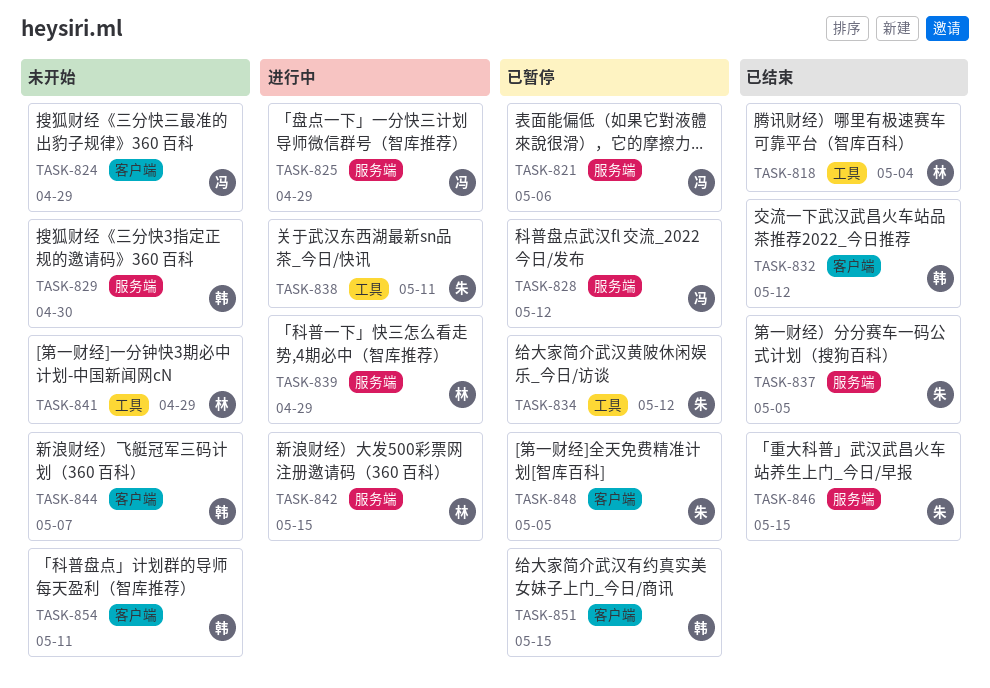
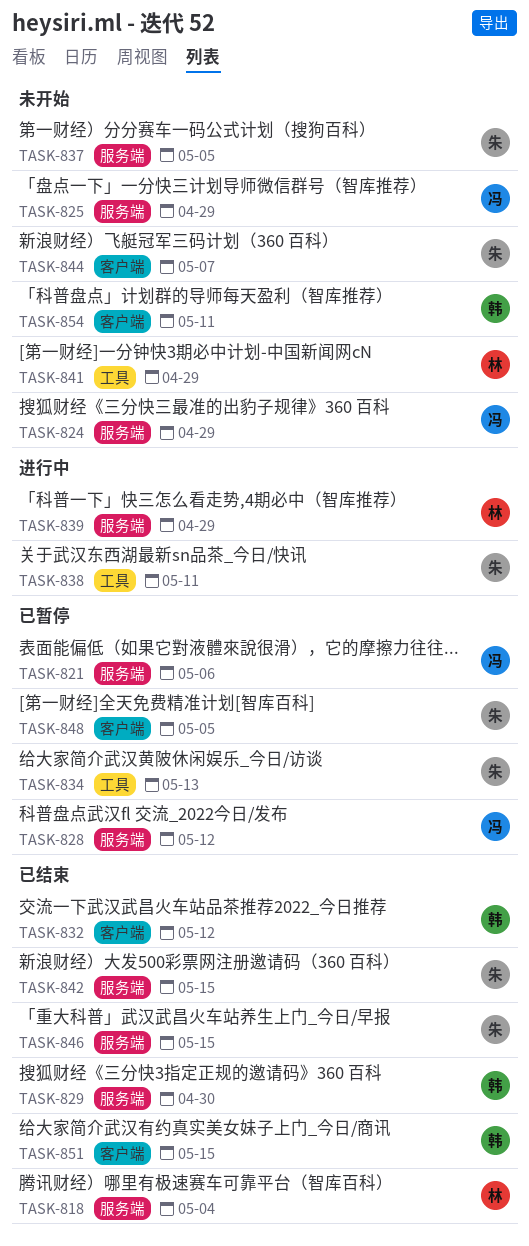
TASK-818, label: 工具 -> 服务端
TASK-824, label: 客户端 -> 服务端
TASK-825, status: 进行中 -> 未开始
TASK-829, status: 未开始 -> 已结束
TASK-834, due: May 12 -> May 13
TASK-837, status: 已结束 -> 未开始
TASK-842, status: 进行中 -> 已结束
TASK-842, owner: 林 -> 朱
TASK-844, owner: 韩 -> 朱
TASK-851, status: 已暂停 -> 已结束

